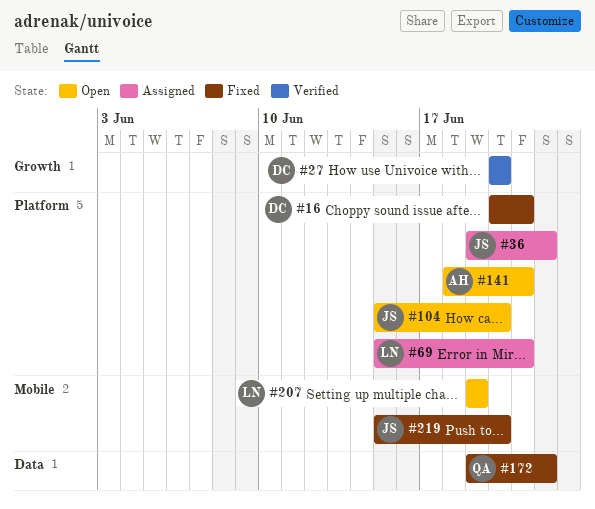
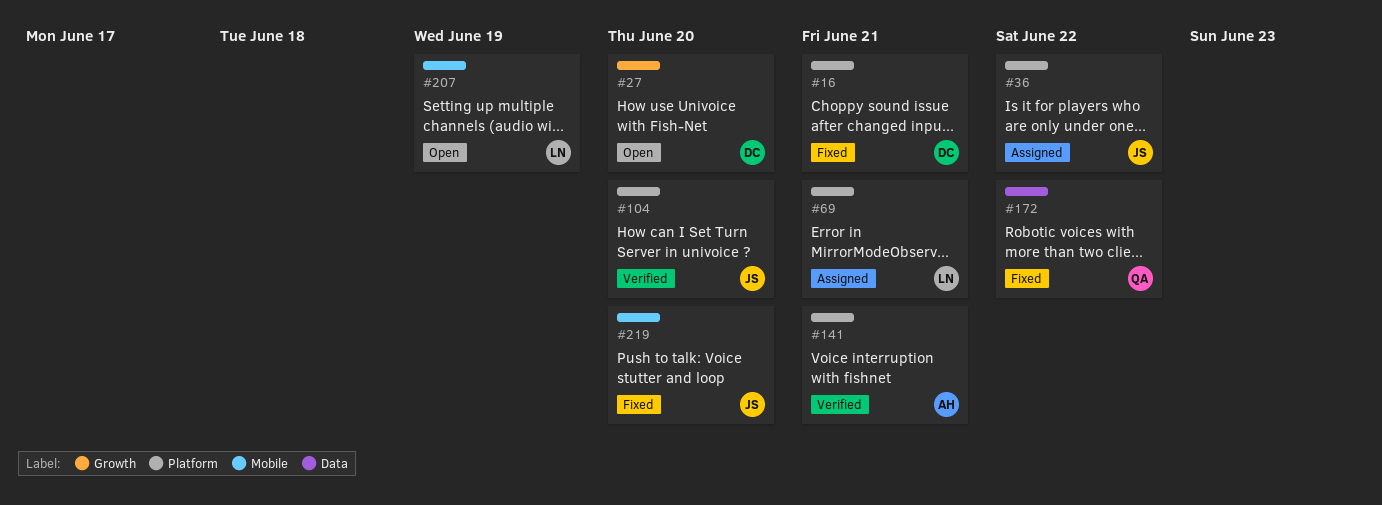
#27, status: Verified -> Open
#104, status: Open -> Verified
#141, status: Open -> Verified

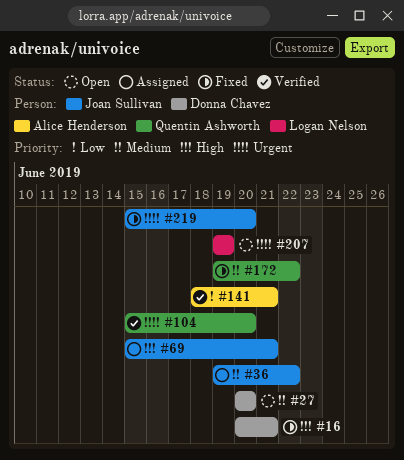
#69, owner: Logan Nelson -> Joan Sullivan
#104, owner: Joan Sullivan -> Quentin Ashworth

